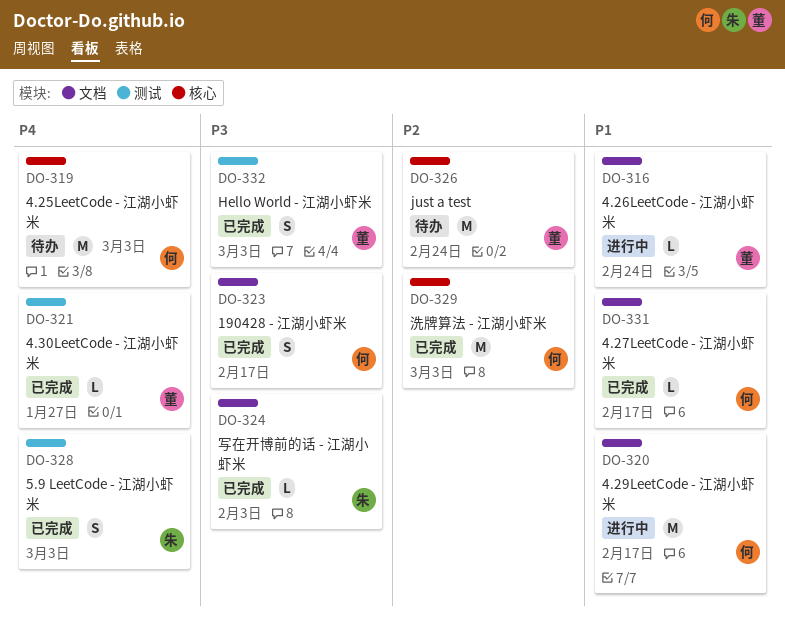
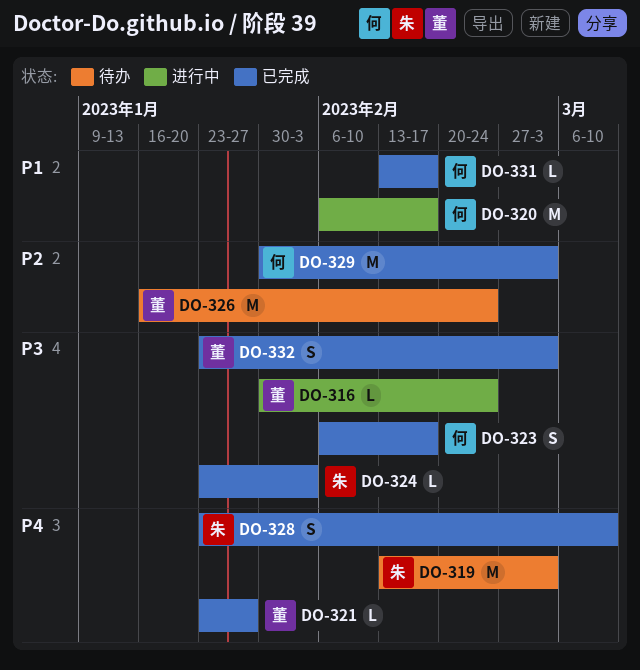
DO-316, priority: P1 -> P3
DO-319, owner: 何 -> 朱
DO-328, due: Mar 3 -> Mar 10

